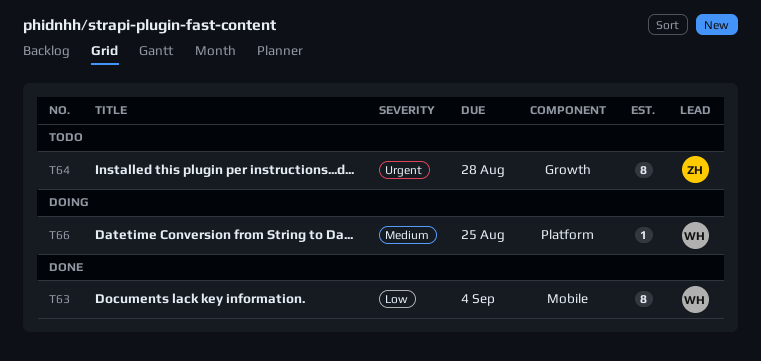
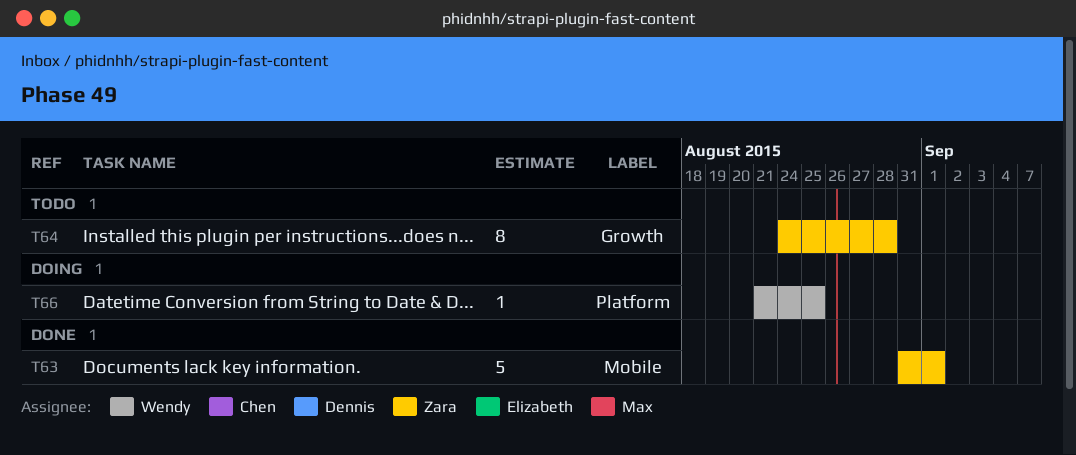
T63, owner: Wendy -> Zara
T63, estimate: 8 -> 5
T63, due: Sep 4 -> Sep 1

